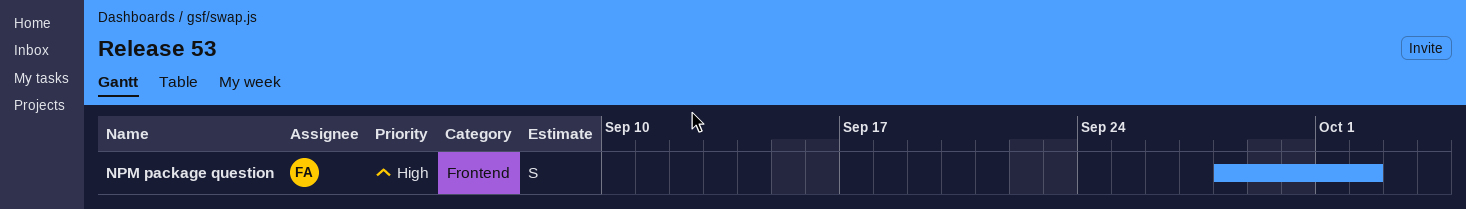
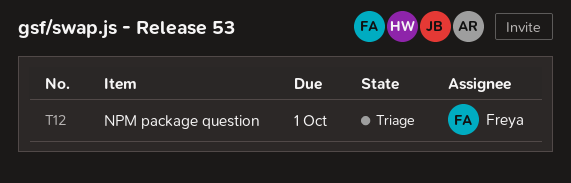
NPM package question, due: Oct 2 -> Oct 1

